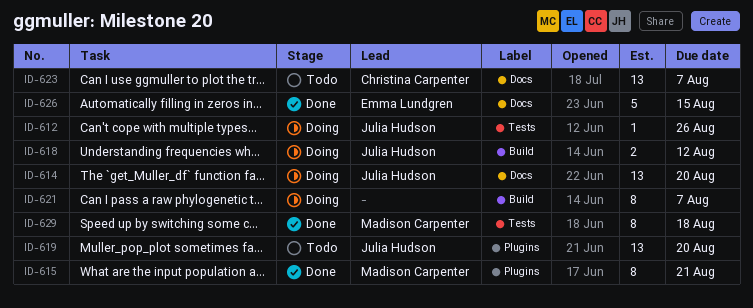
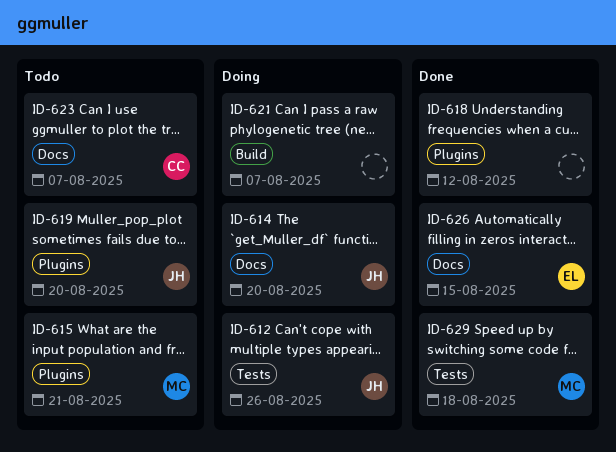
ID-615, status: Done -> Todo
ID-618, status: Doing -> Done
ID-618, owner: Julia Hudson -> none
ID-618, label: Build -> Plugins

